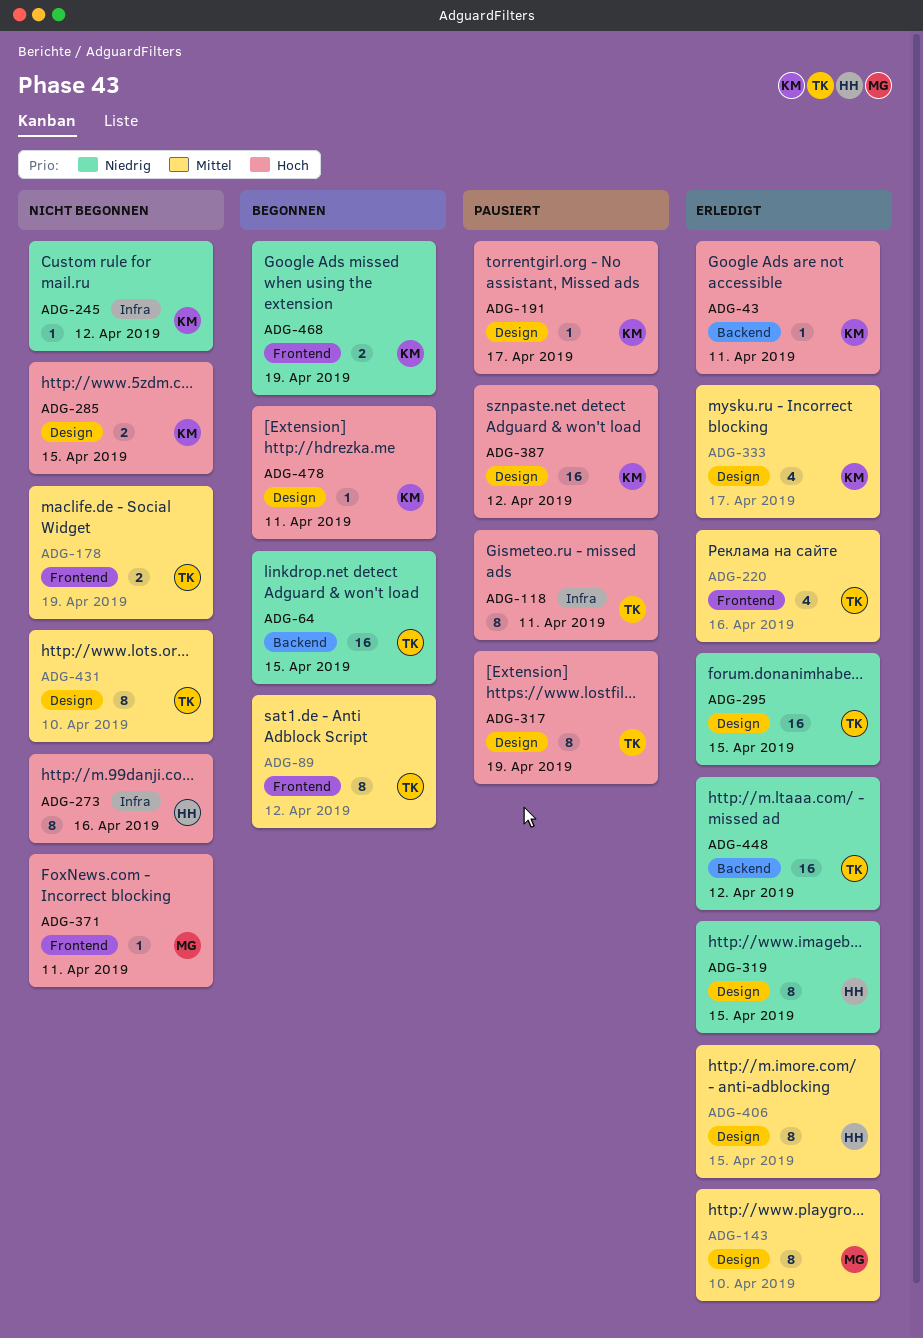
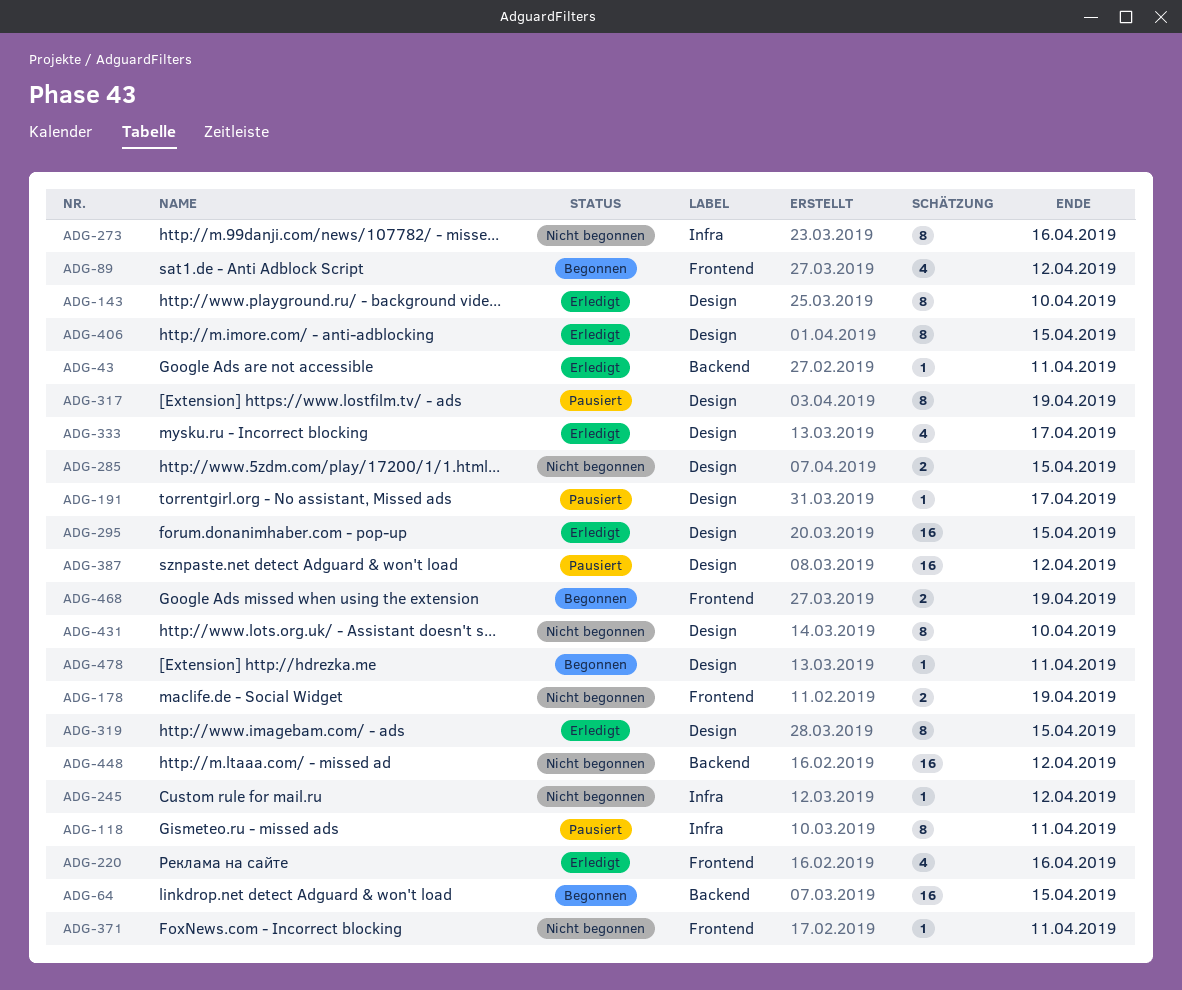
ADG-89, estimate: 8 -> 4
ADG-448, status: Erledigt -> Nicht begonnen

